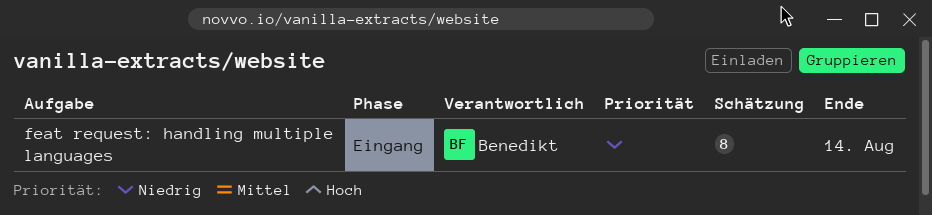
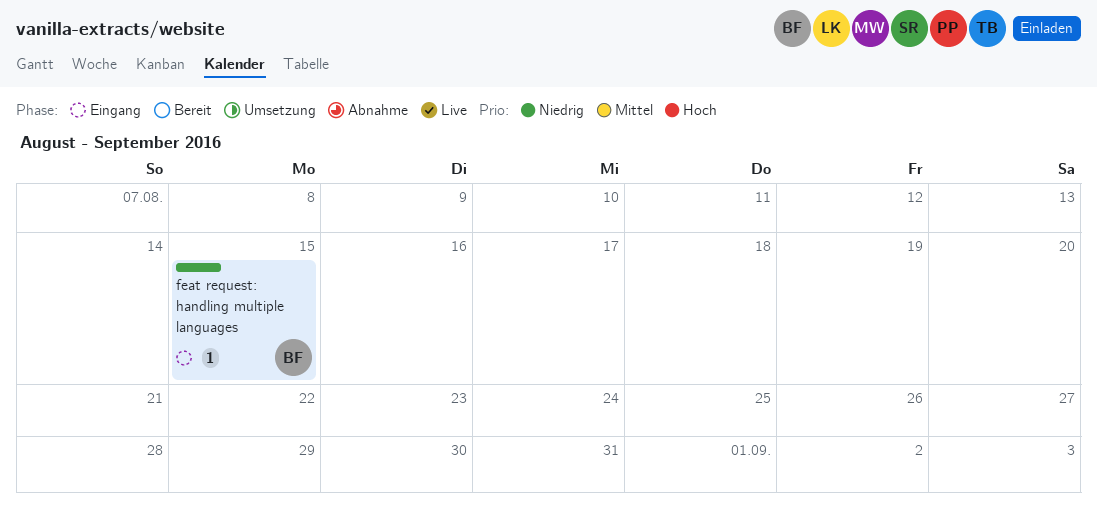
feat request: handling multiple languages, estimate: 8 -> 1
feat request: handling multiple languages, due: Aug 14 -> Aug 15

